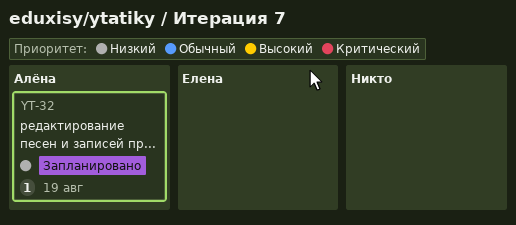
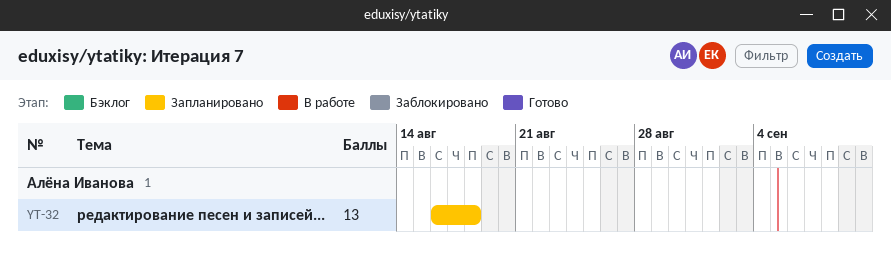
YT-32, estimate: 1 -> 13
YT-32, due: Aug 19 -> Aug 18

